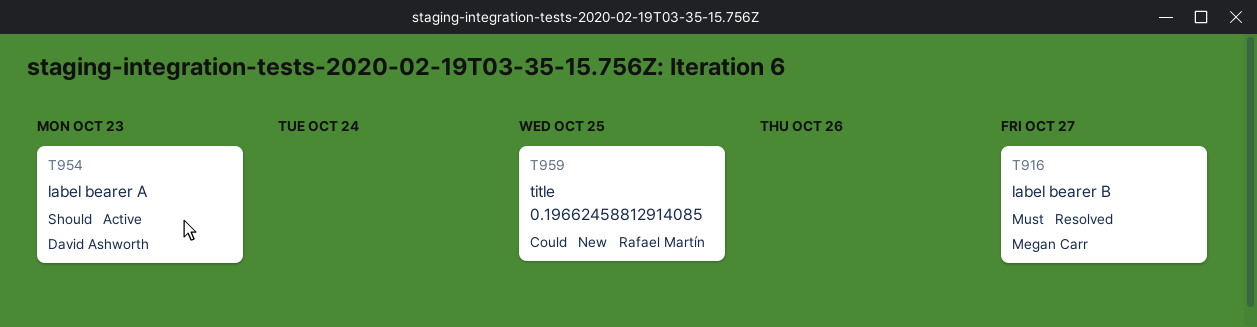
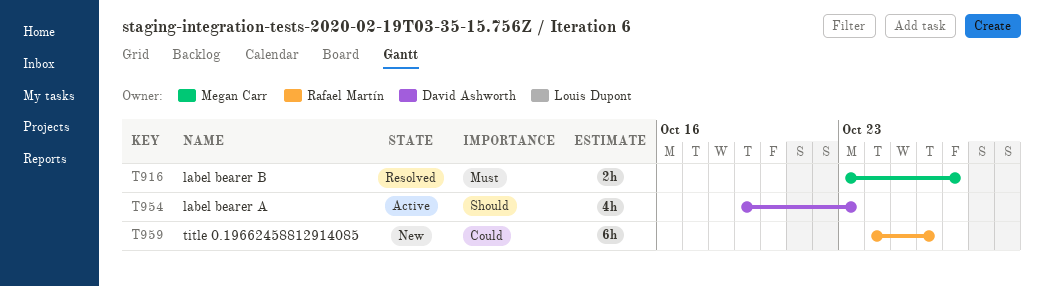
T959, due: Oct 25 -> Oct 26

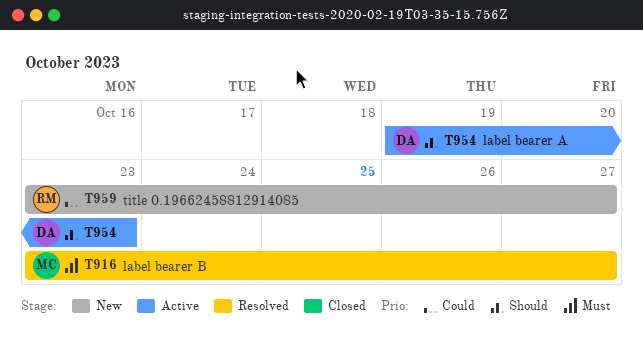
T959, start: Oct 24 -> Oct 23
T959, due: Oct 26 -> Oct 27

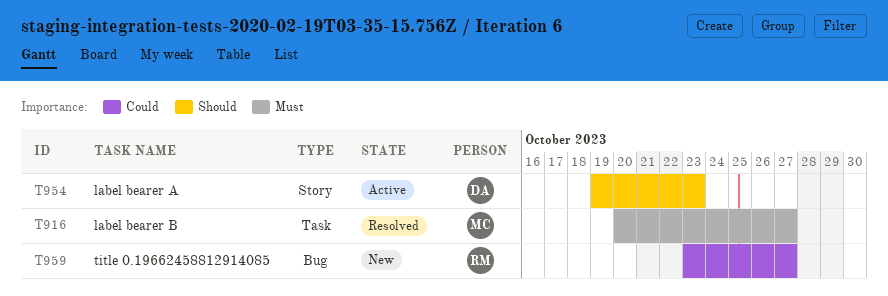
T916, start: Oct 23 -> Oct 20

